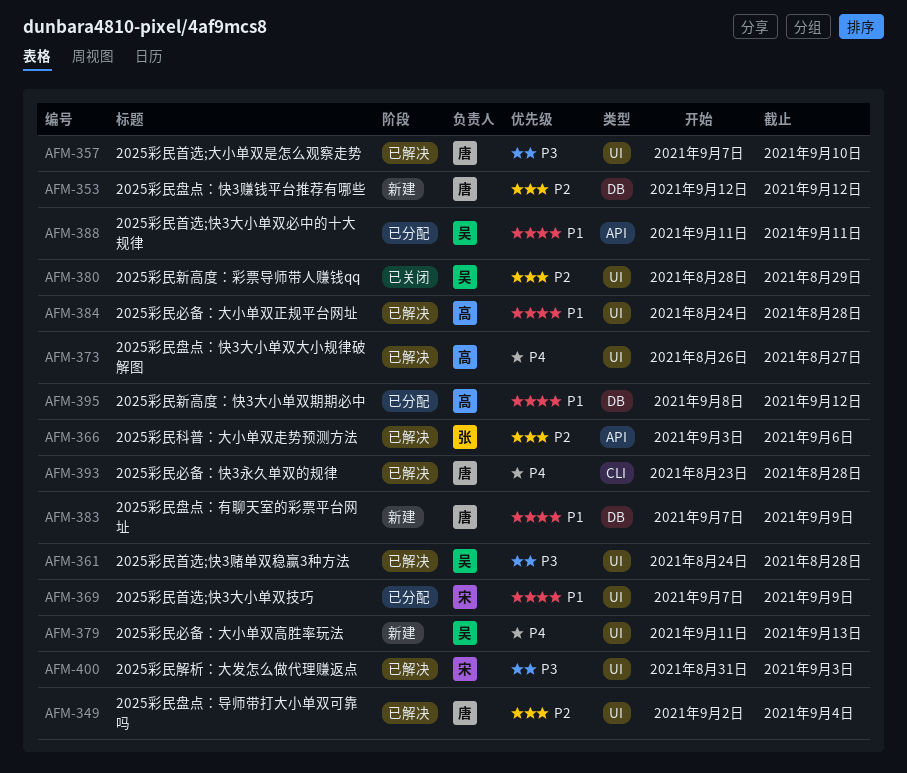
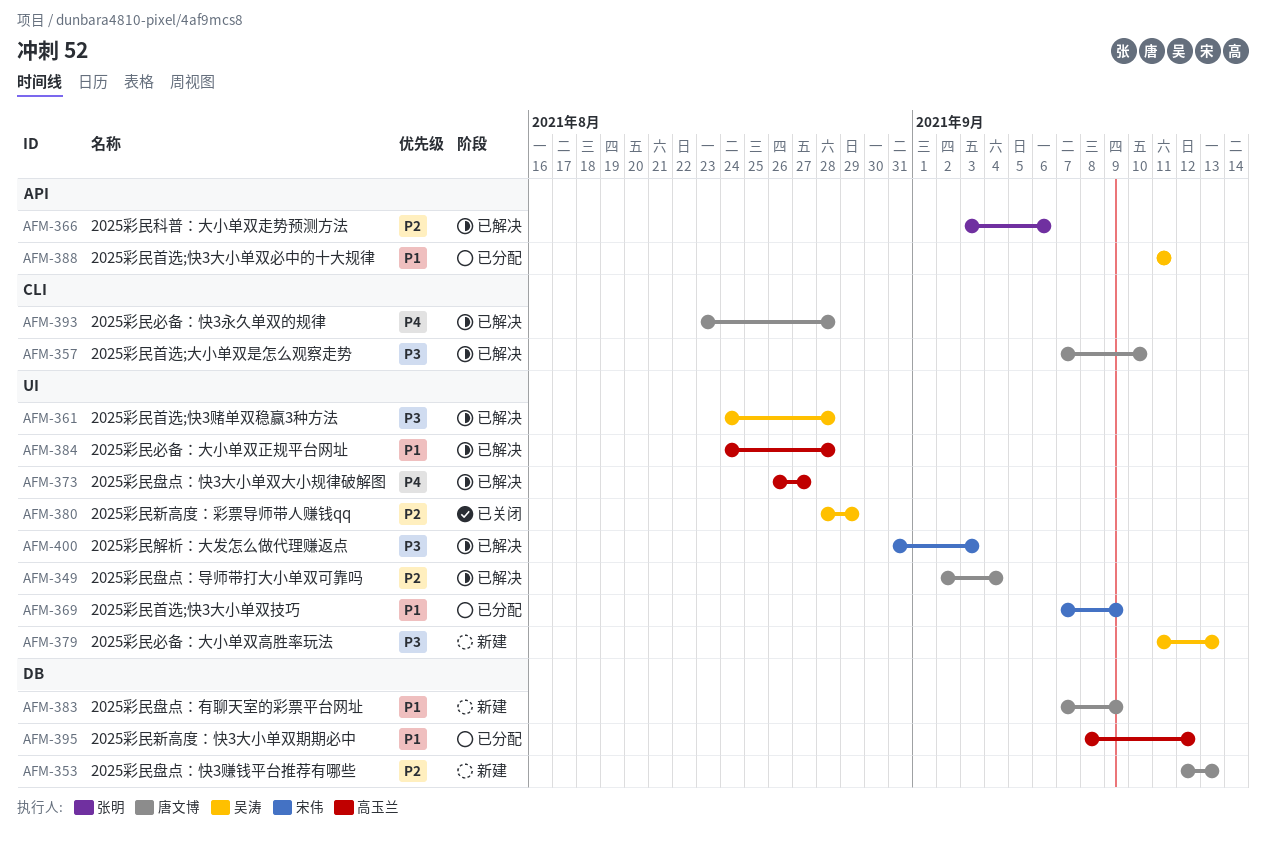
AFM-353, due: Sep 12 -> Sep 13
AFM-357, label: UI -> CLI
AFM-379, priority: P4 -> P3

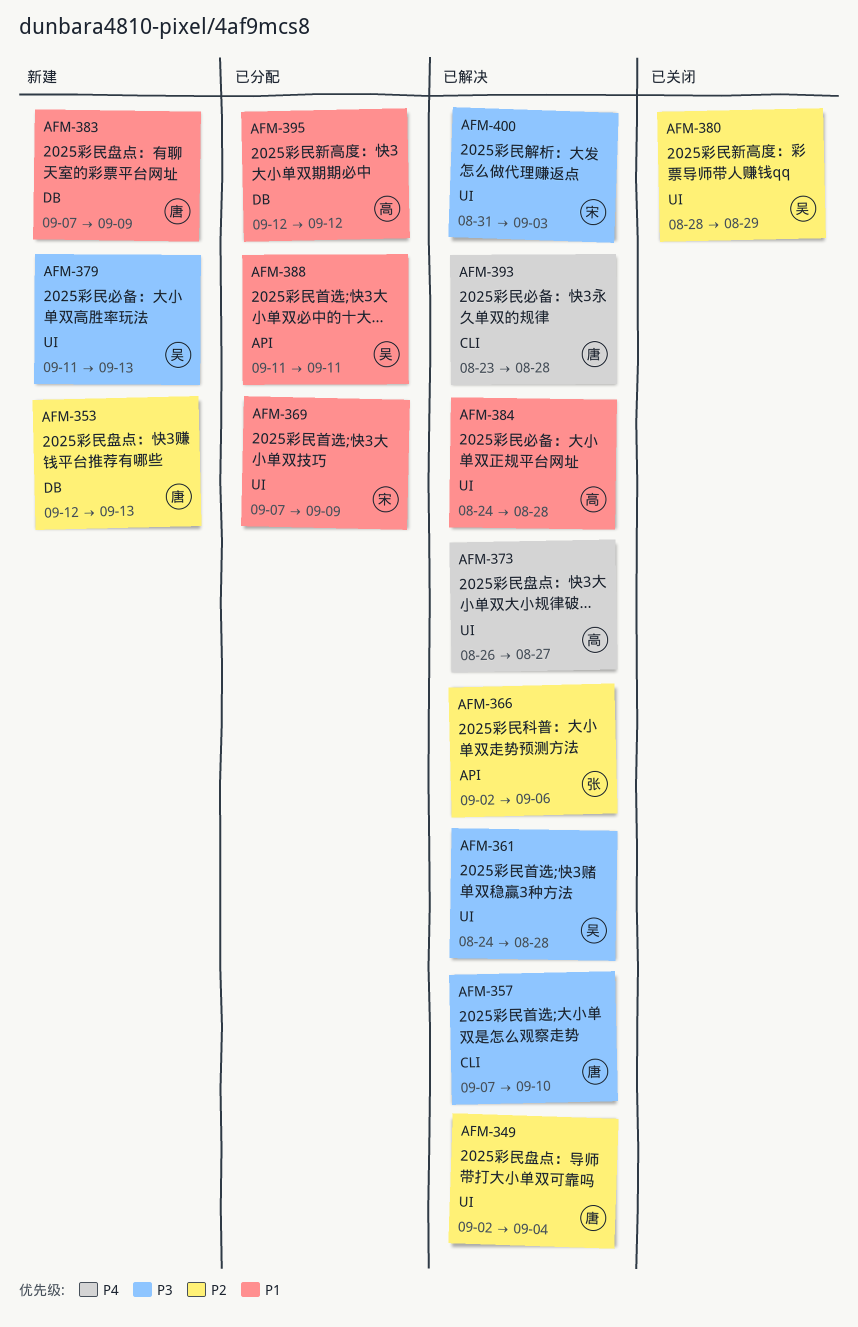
AFM-366, start: Sep 3 -> Sep 2
AFM-395, start: Sep 8 -> Sep 12

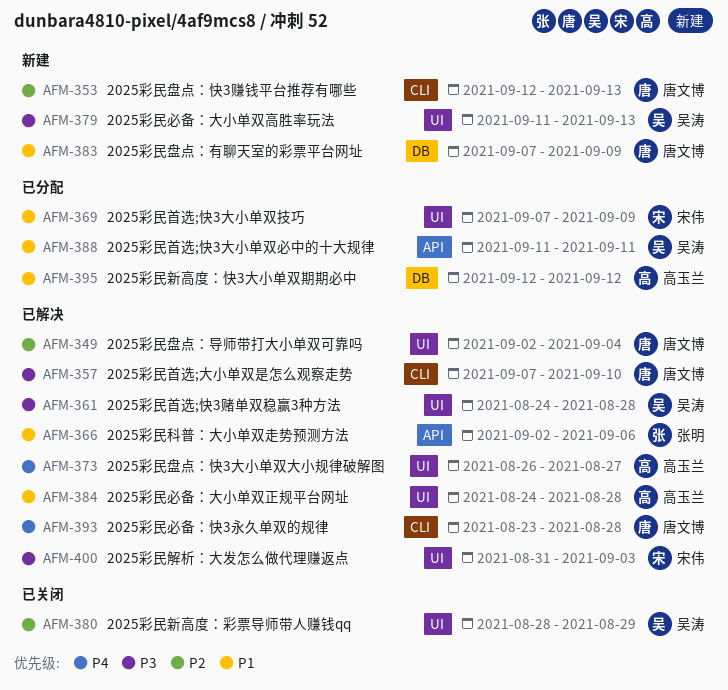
AFM-353, label: DB -> CLI
AFM-366, priority: P2 -> P1

